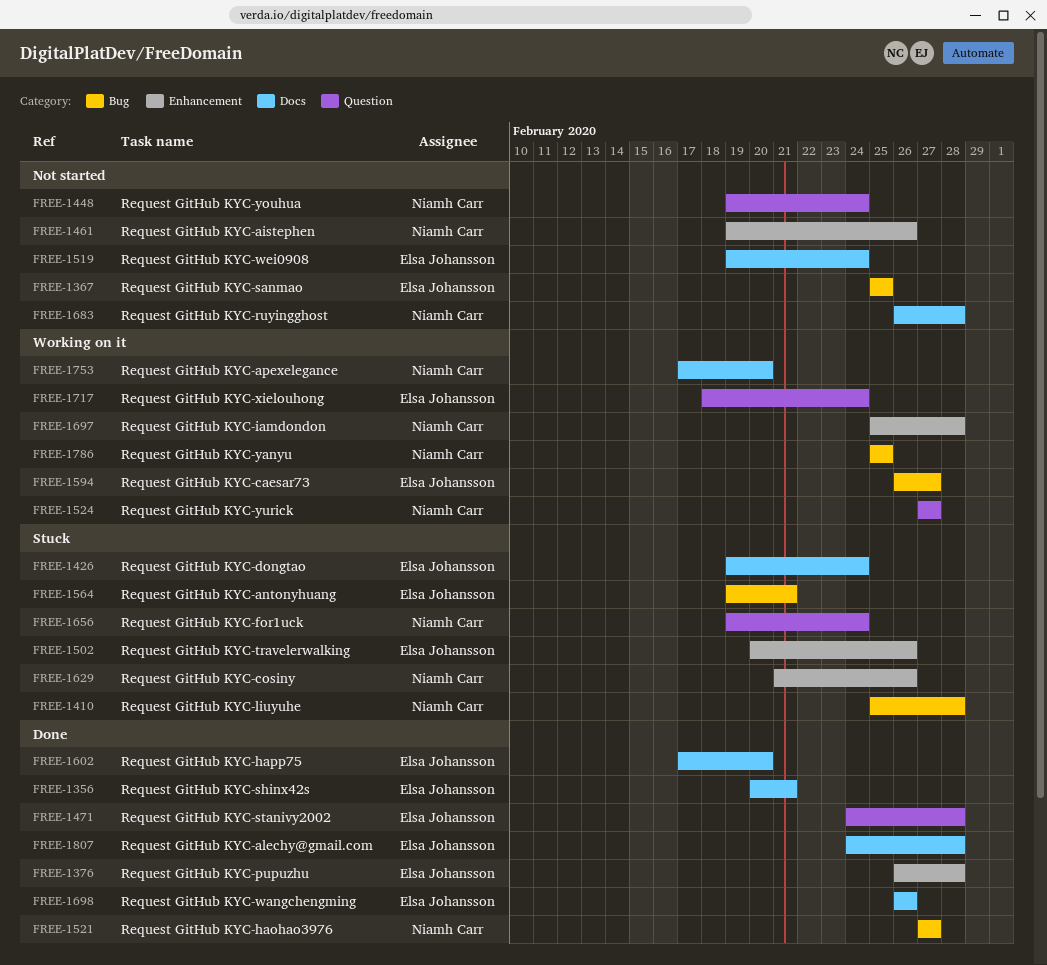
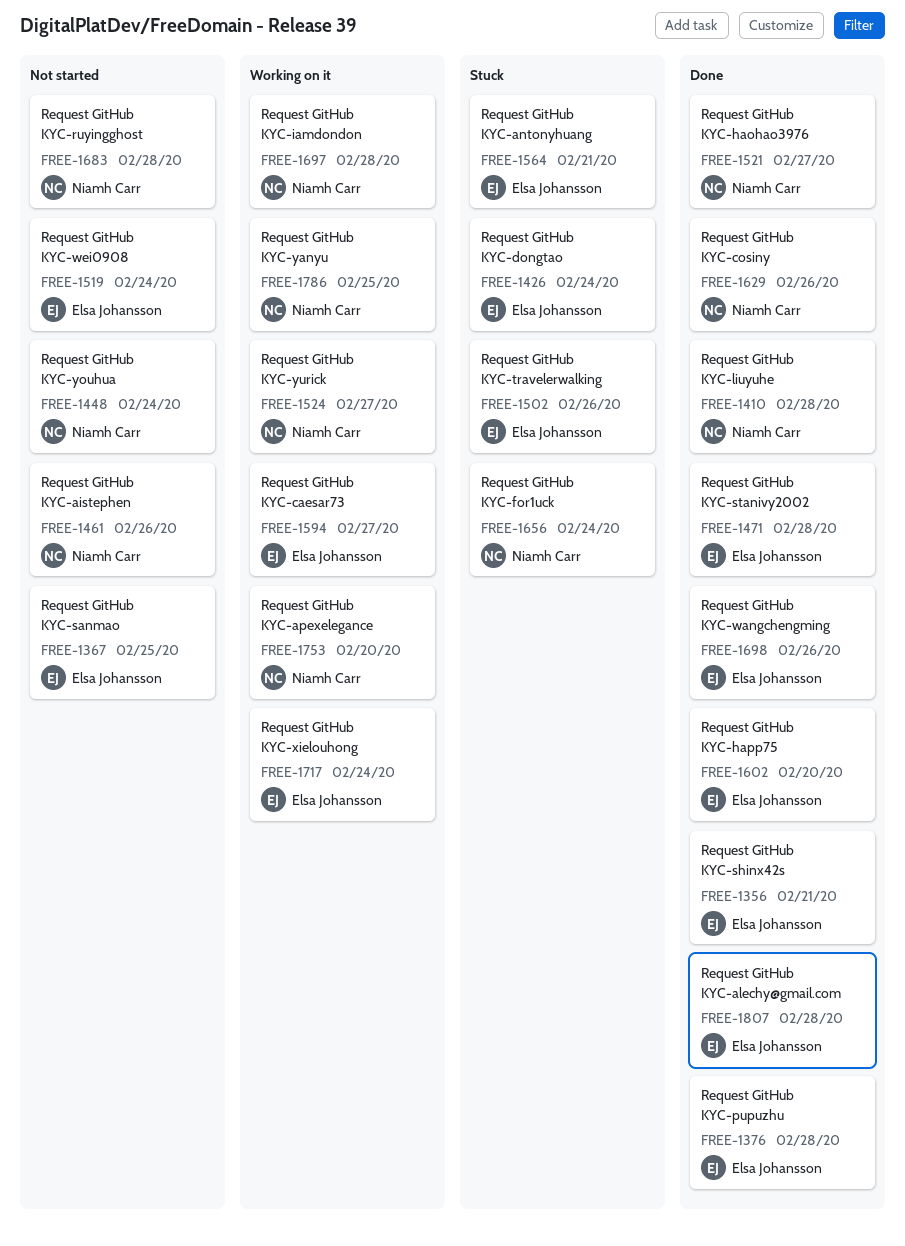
FREE-1410, status: Stuck -> Done
FREE-1629, status: Stuck -> Done

